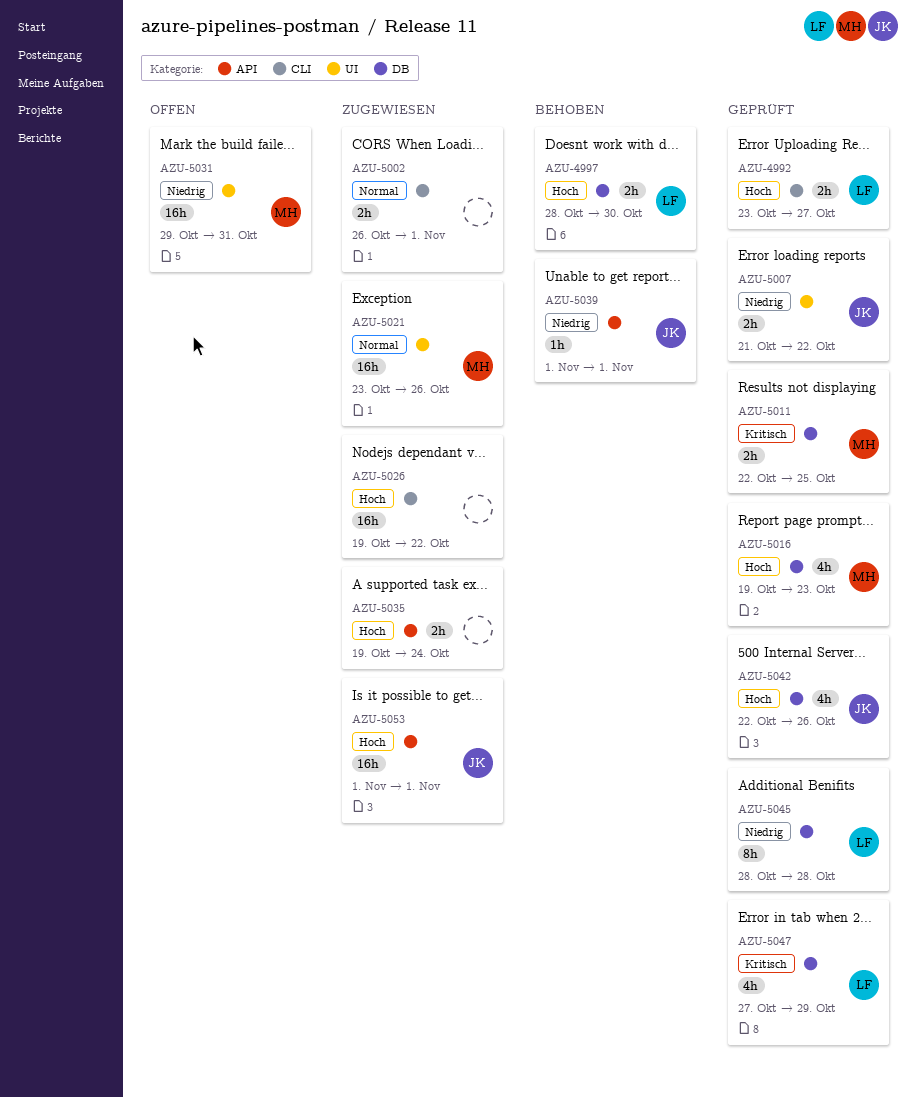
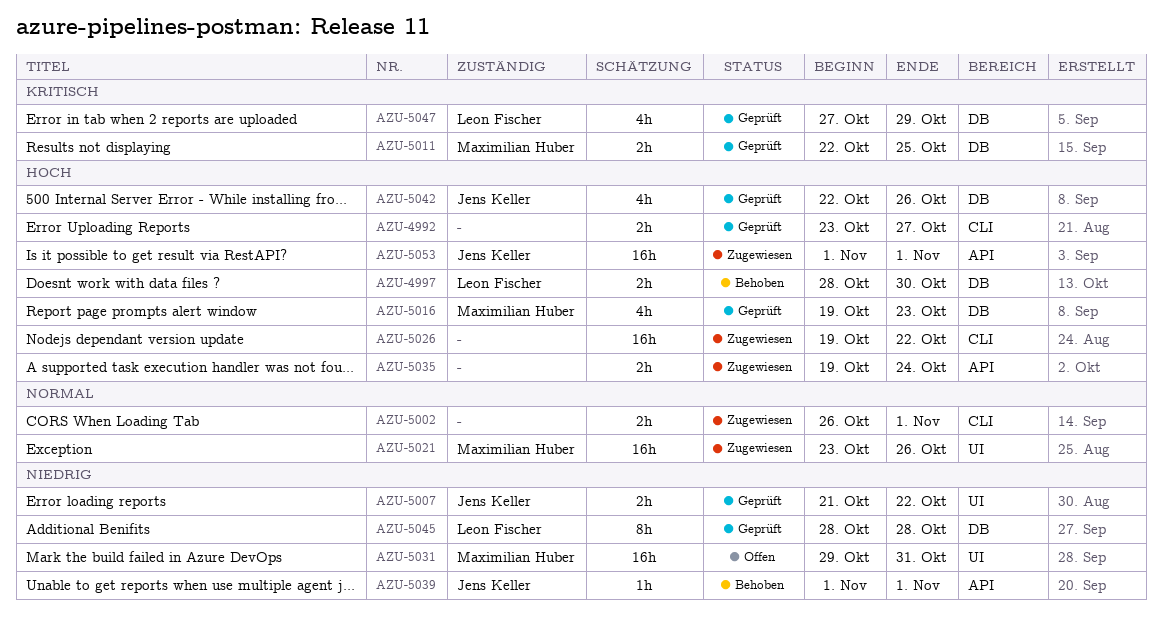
AZU-4992, owner: Leon Fischer -> none

